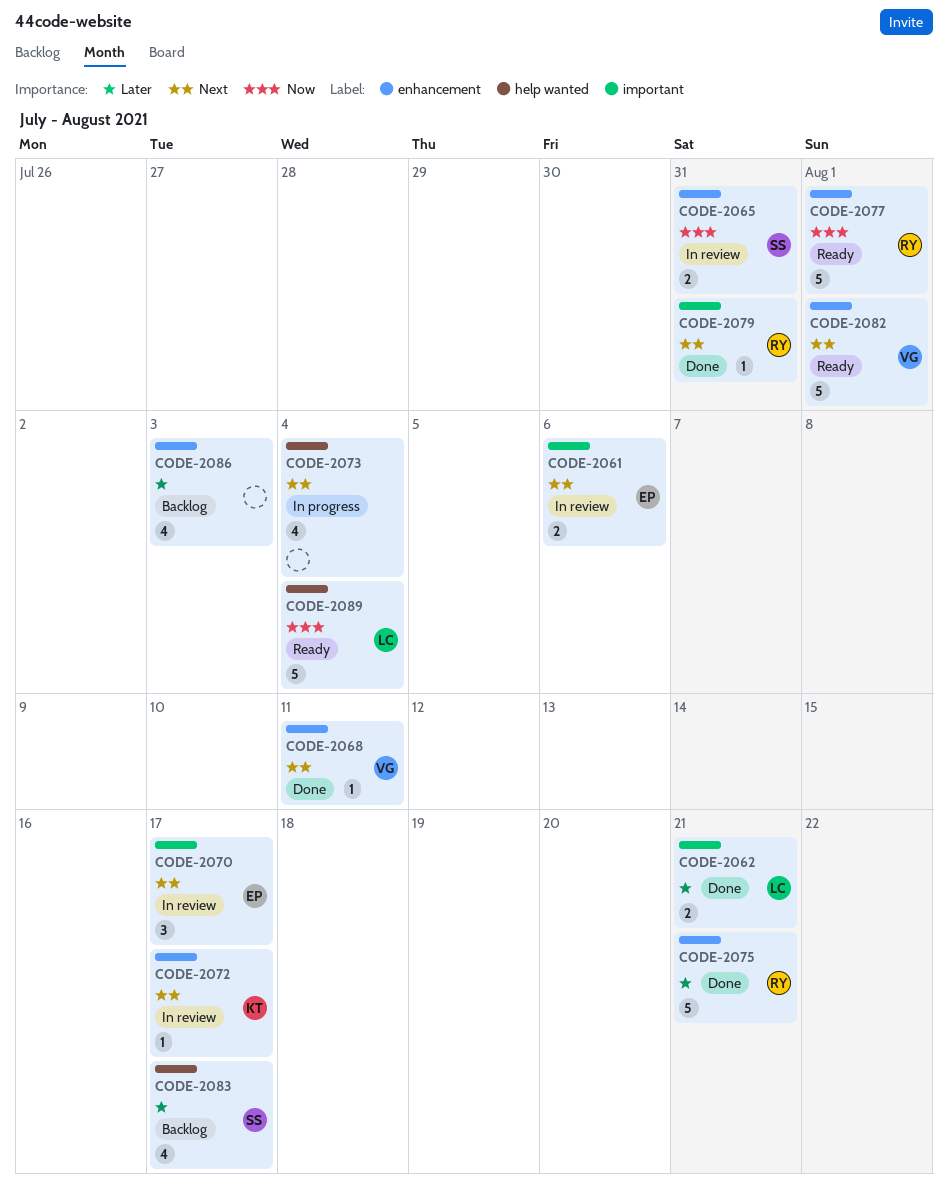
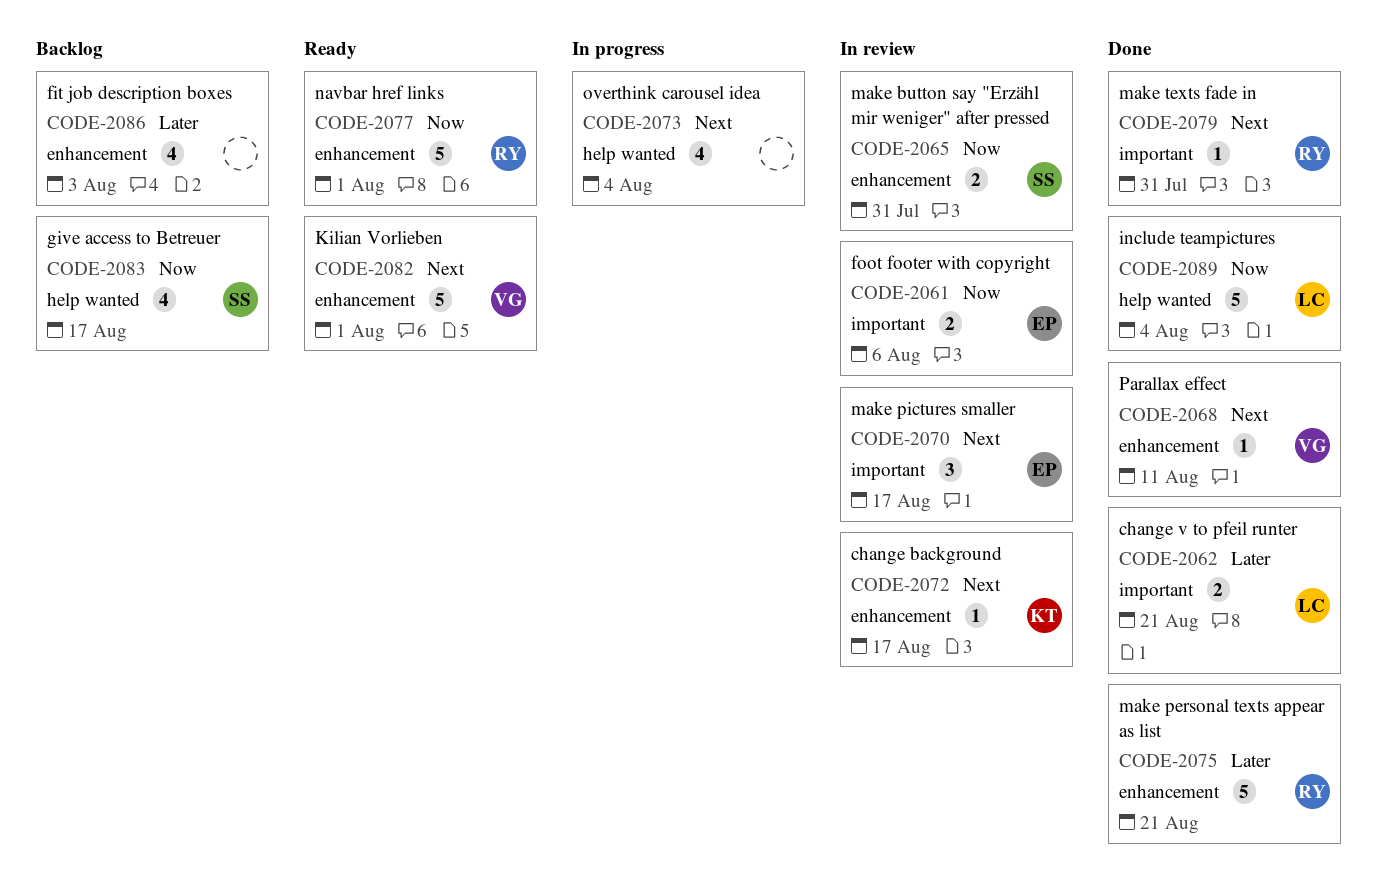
CODE-2061, priority: Next -> Now
CODE-2083, priority: Later -> Now
CODE-2089, status: Ready -> Done

